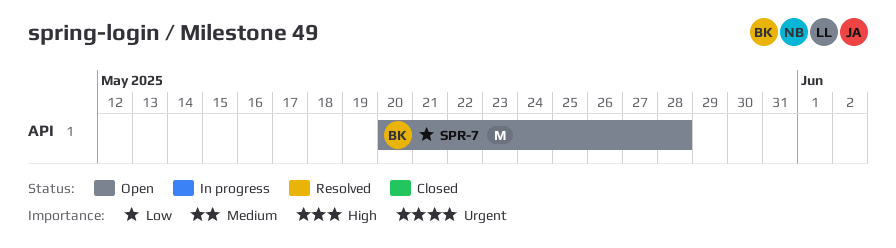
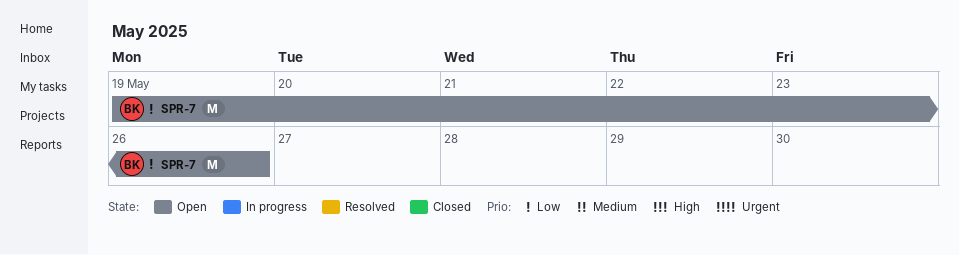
SPR-7, start: May 20 -> May 19
SPR-7, due: May 28 -> May 26

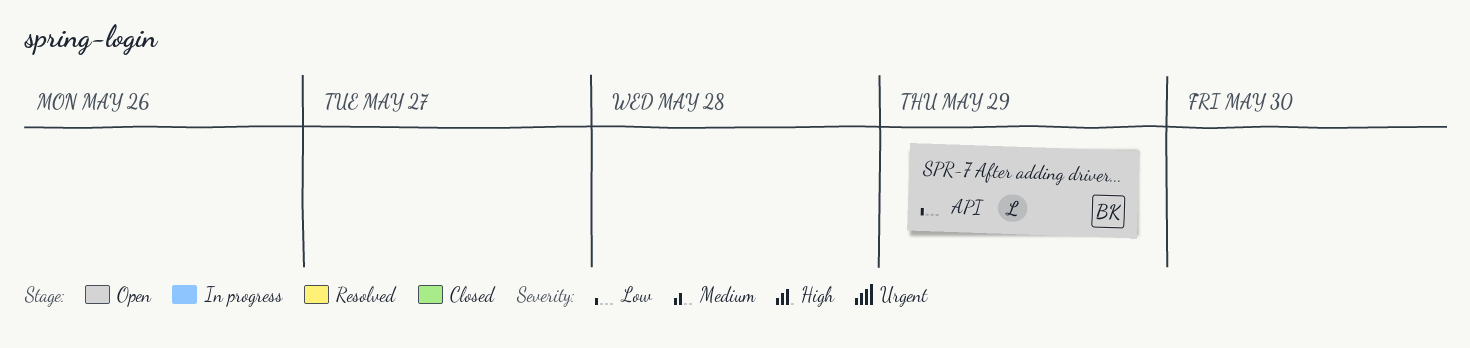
SPR-7, estimate: M -> L
SPR-7, due: May 26 -> May 29

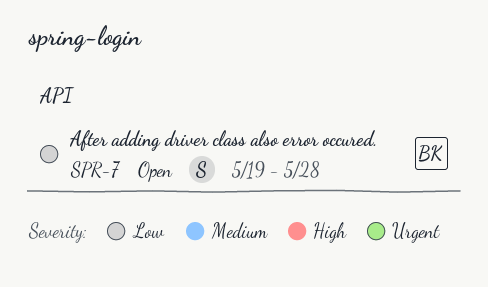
SPR-7, estimate: L -> S
SPR-7, due: May 29 -> May 28

